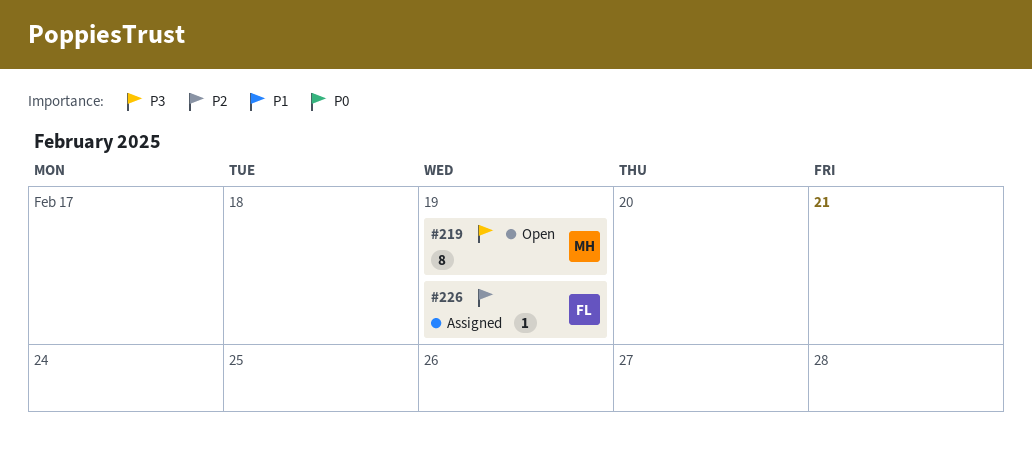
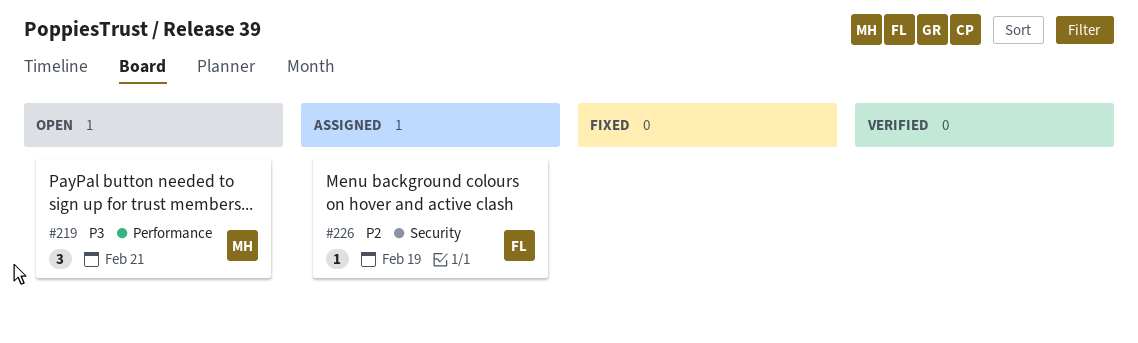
#219, estimate: 8 -> 3
#219, due: Feb 19 -> Feb 21

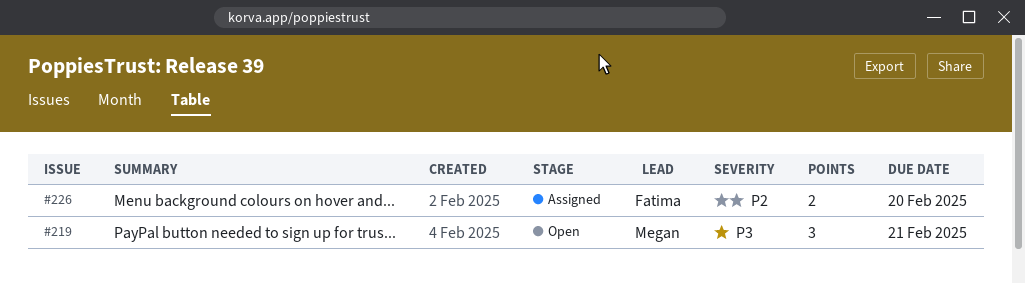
#226, estimate: 1 -> 2
#226, due: Feb 19 -> Feb 20

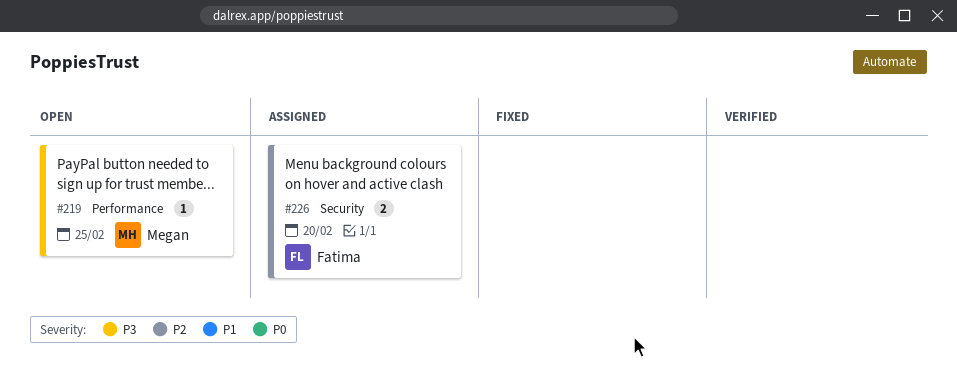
#219, estimate: 3 -> 1
#219, due: Feb 21 -> Feb 25

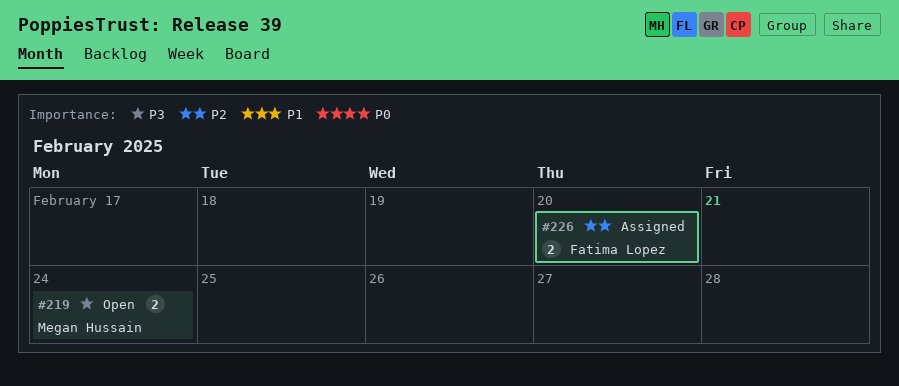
#219, estimate: 1 -> 2
#219, due: Feb 25 -> Feb 24

